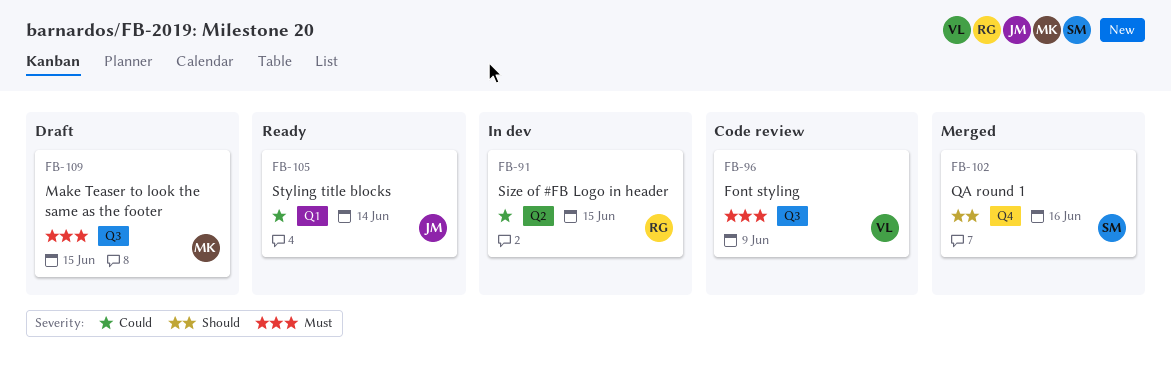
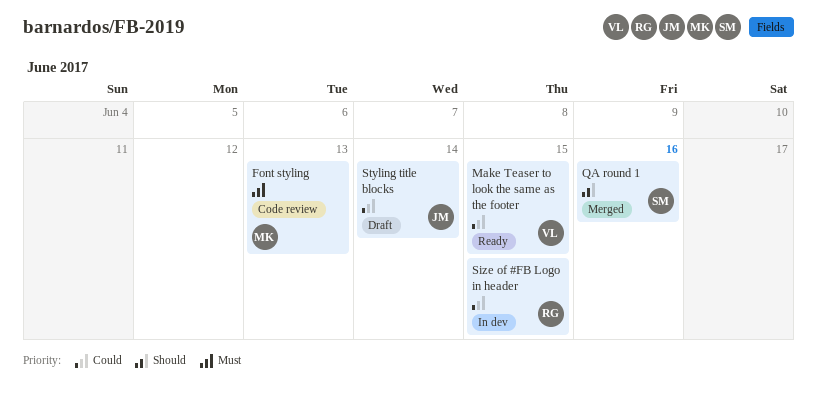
Font styling, owner: VL -> MK
Font styling, due: Jun 9 -> Jun 13
Make Teaser to look the same as the footer, status: Draft -> Ready
Make Teaser to look the same as the footer, owner: MK -> VL
Make Teaser to look the same as the footer, priority: Must -> Could
Styling title blocks, status: Ready -> Draft

